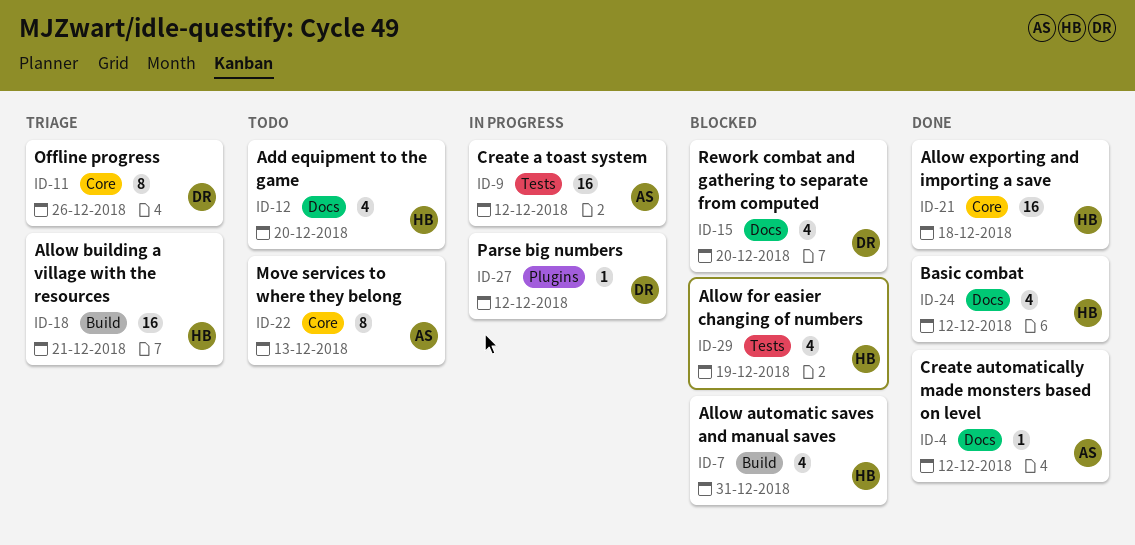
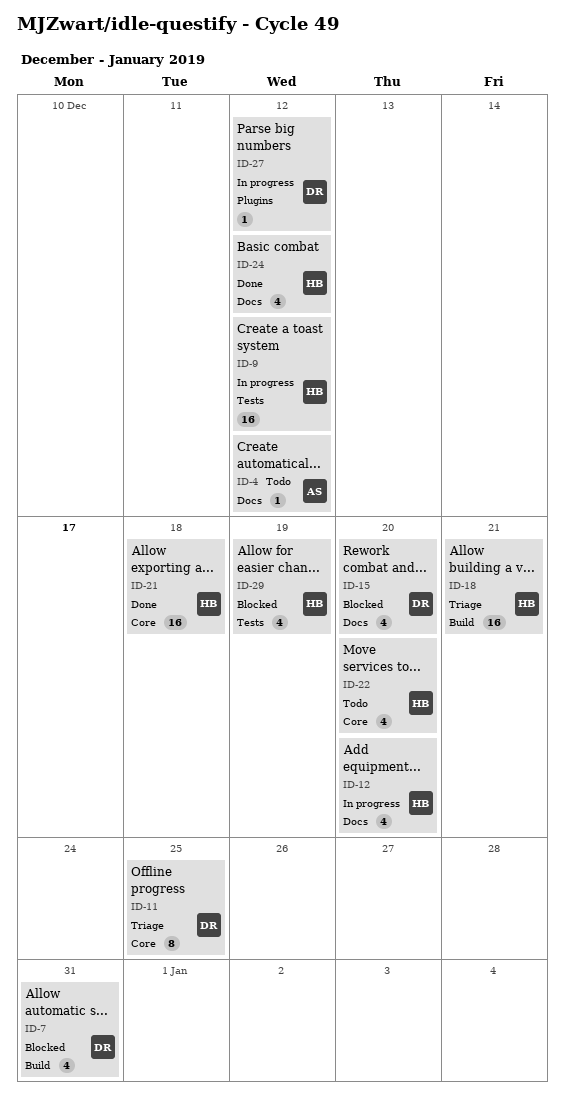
ID-4, status: Done -> Todo
ID-7, owner: HB -> DR
ID-9, owner: AS -> HB
ID-11, due: Dec 26 -> Dec 25
ID-12, status: Todo -> In progress
ID-22, owner: AS -> HB
ID-22, estimate: 8 -> 4
ID-22, due: Dec 13 -> Dec 20

